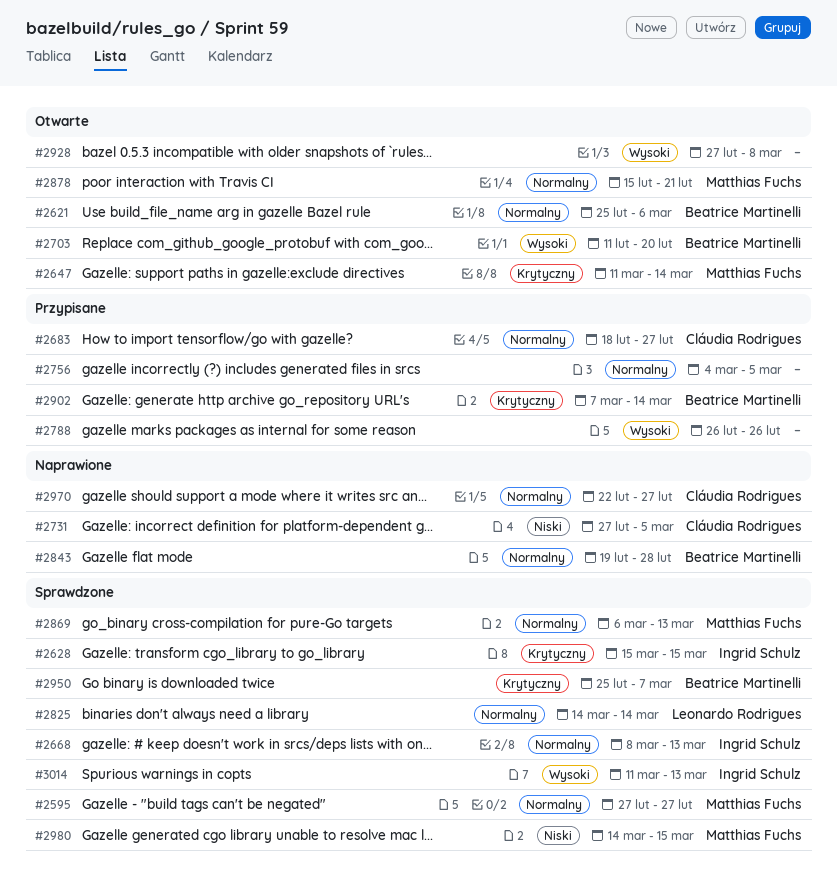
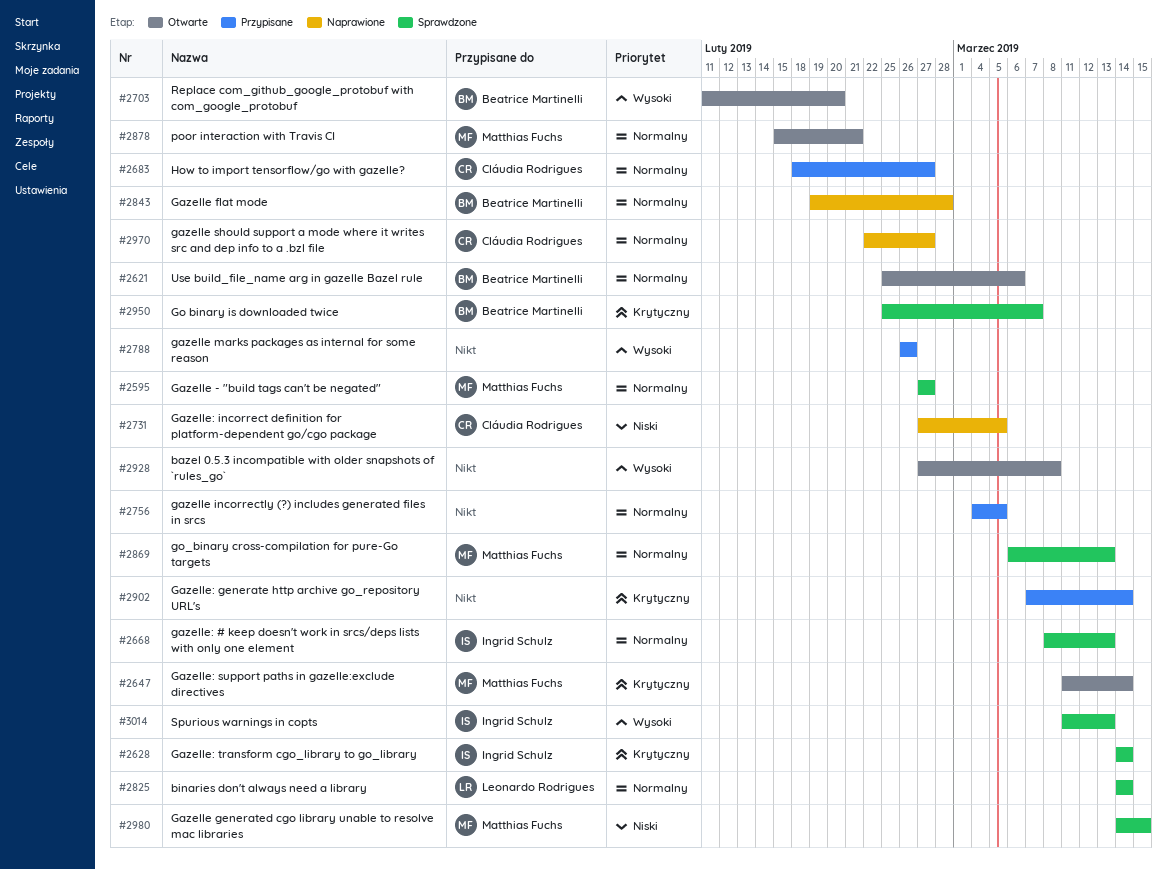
#2628, start: Mar 15 -> Mar 14
#2628, due: Mar 15 -> Mar 14
#2902, owner: Beatrice Martinelli -> none

